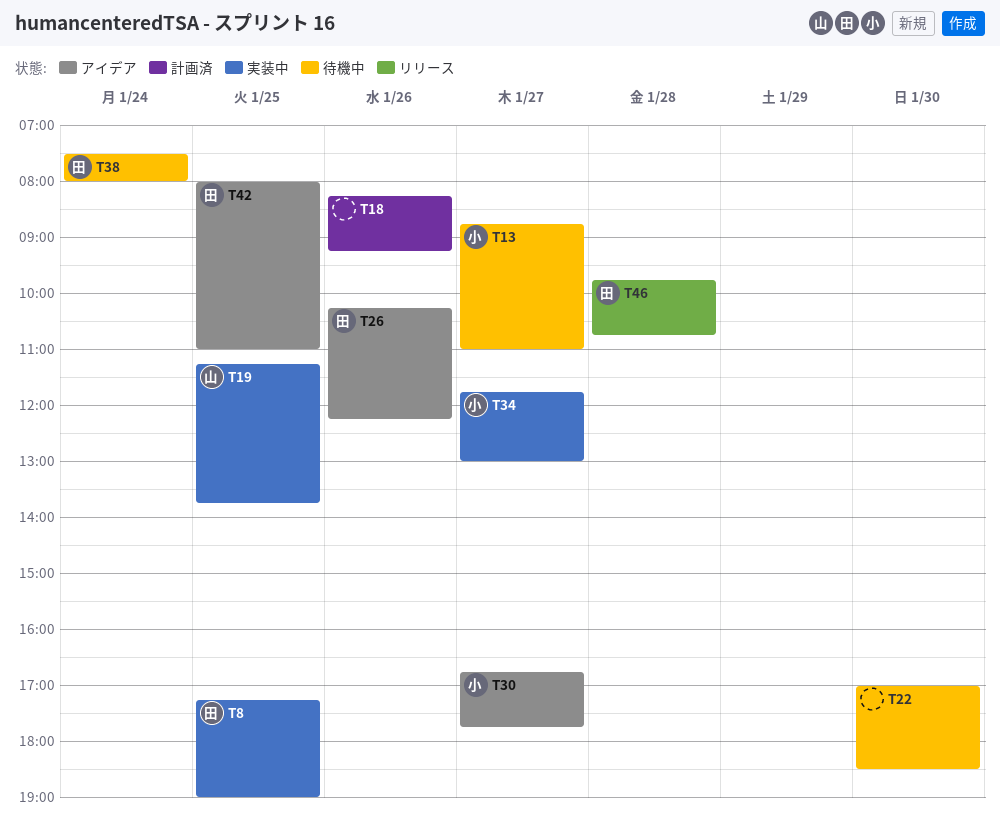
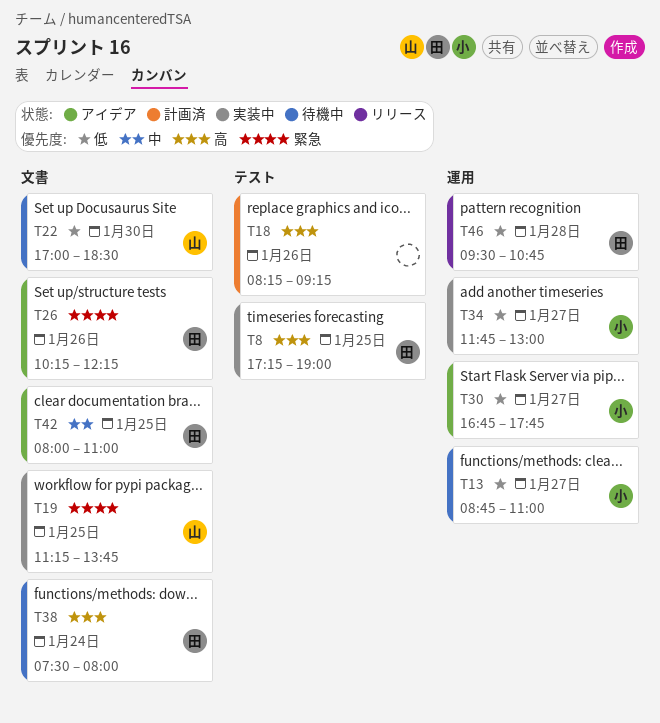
T22, owner: none -> 山
T46, begins: 09:45 -> 09:30

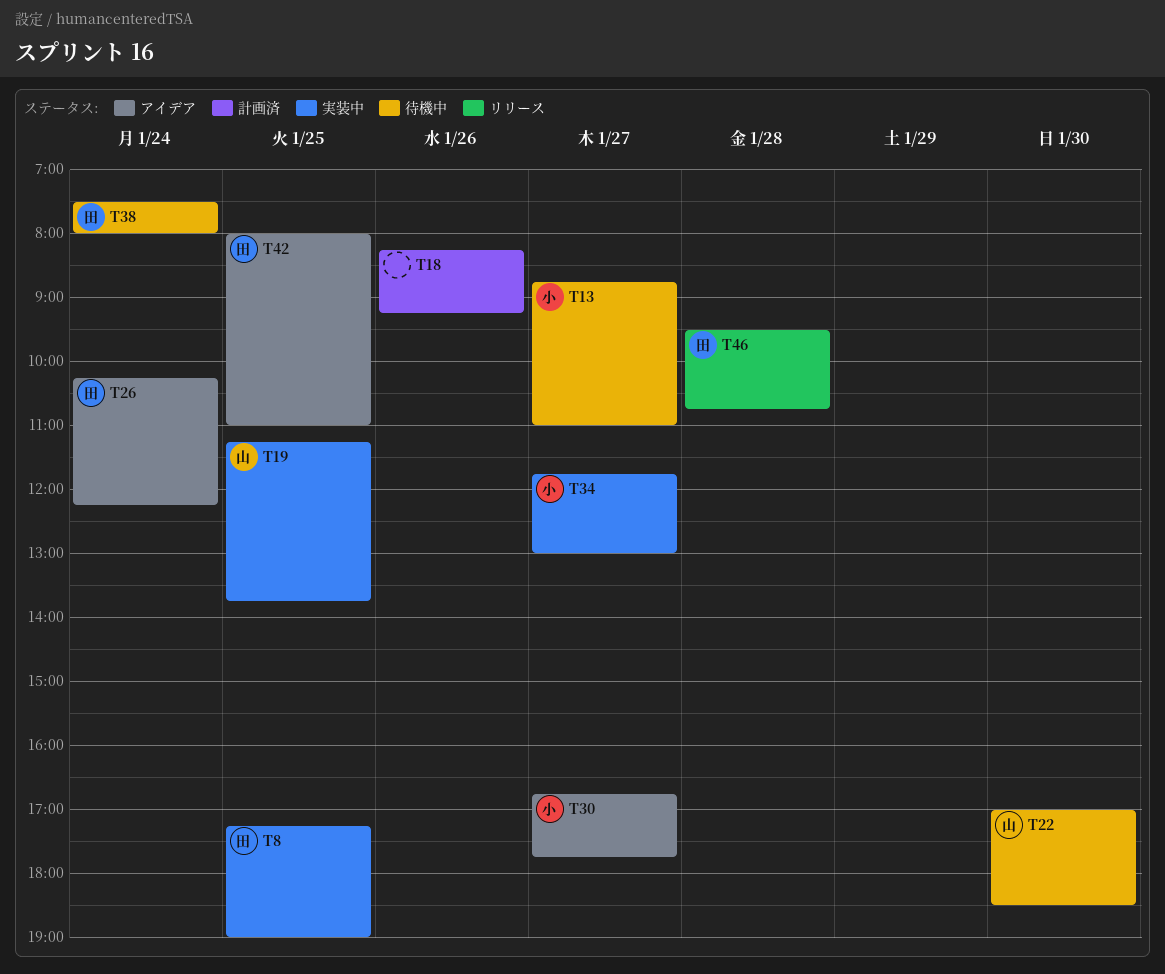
T26, day: Jan 26 -> Jan 24

